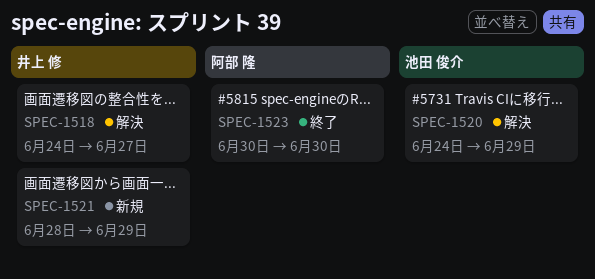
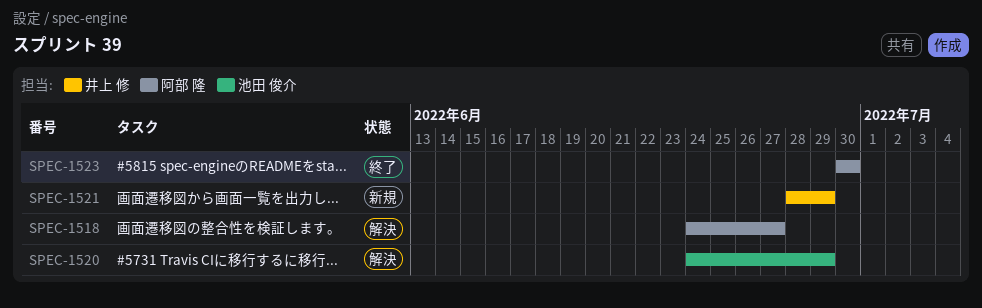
SPEC-1518, owner: 井上 修 -> 阿部 隆

